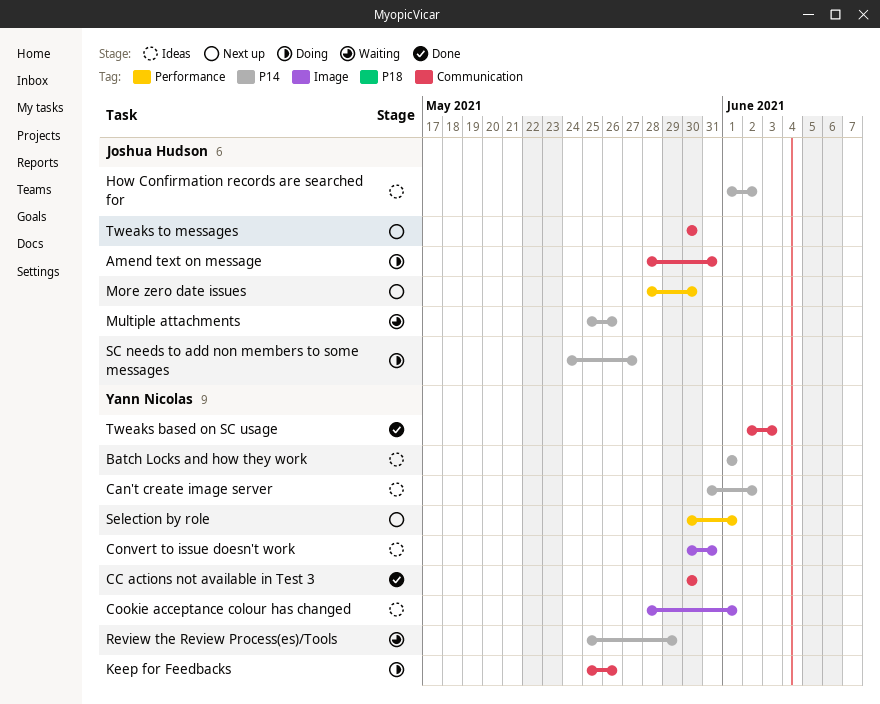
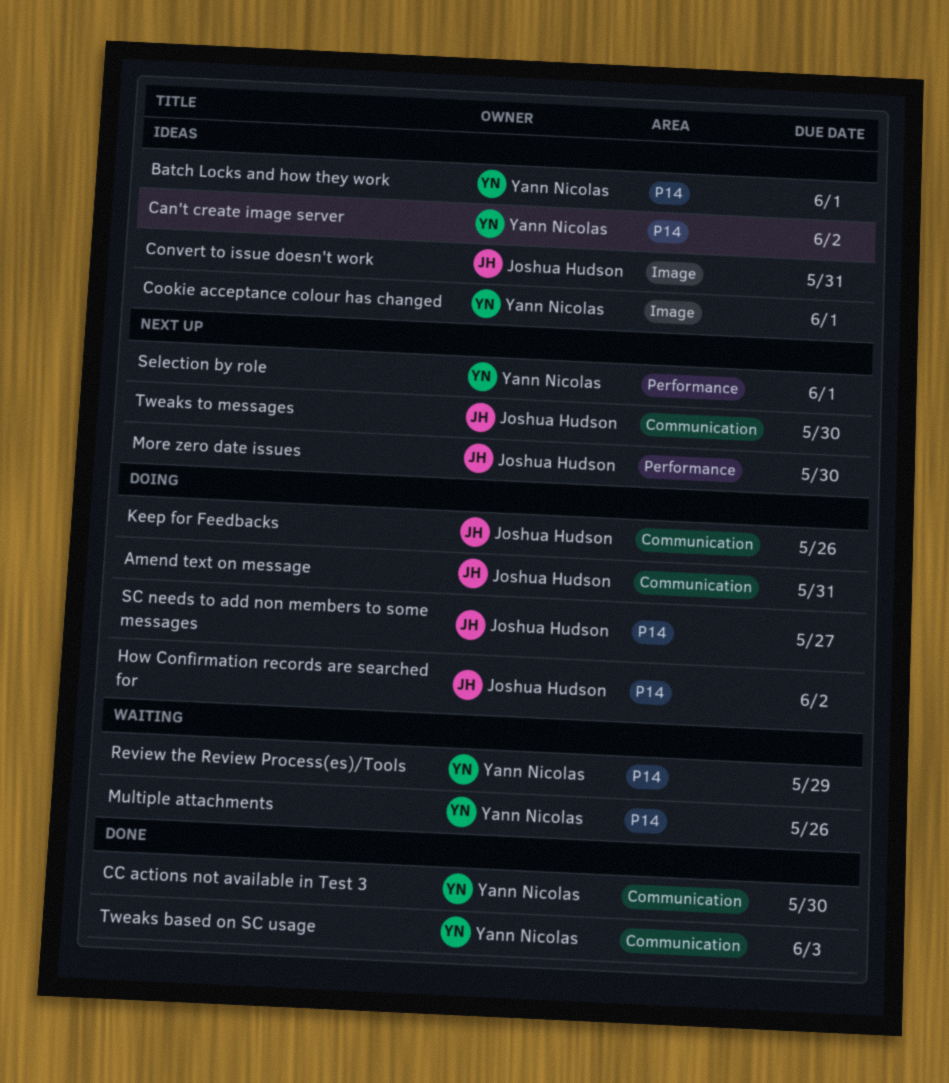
Convert to issue doesn't work, owner: Yann Nicolas -> Joshua Hudson
How Confirmation records are searched for, status: Ideas -> Doing
Keep for Feedbacks, owner: Yann Nicolas -> Joshua Hudson
Multiple attachments, owner: Joshua Hudson -> Yann Nicolas

